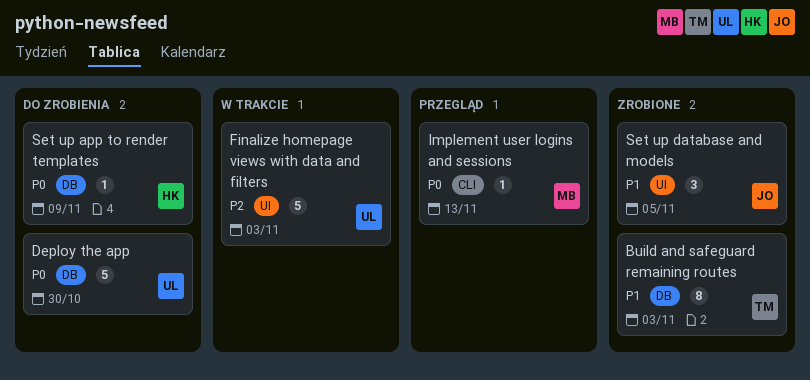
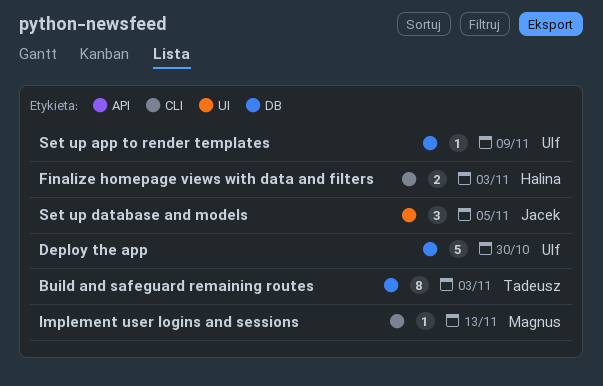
Finalize homepage views with data and filters, owner: Ulf -> Halina
Finalize homepage views with data and filters, label: UI -> CLI
Finalize homepage views with data and filters, estimate: 5 -> 2
Set up app to render templates, owner: Halina -> Ulf

